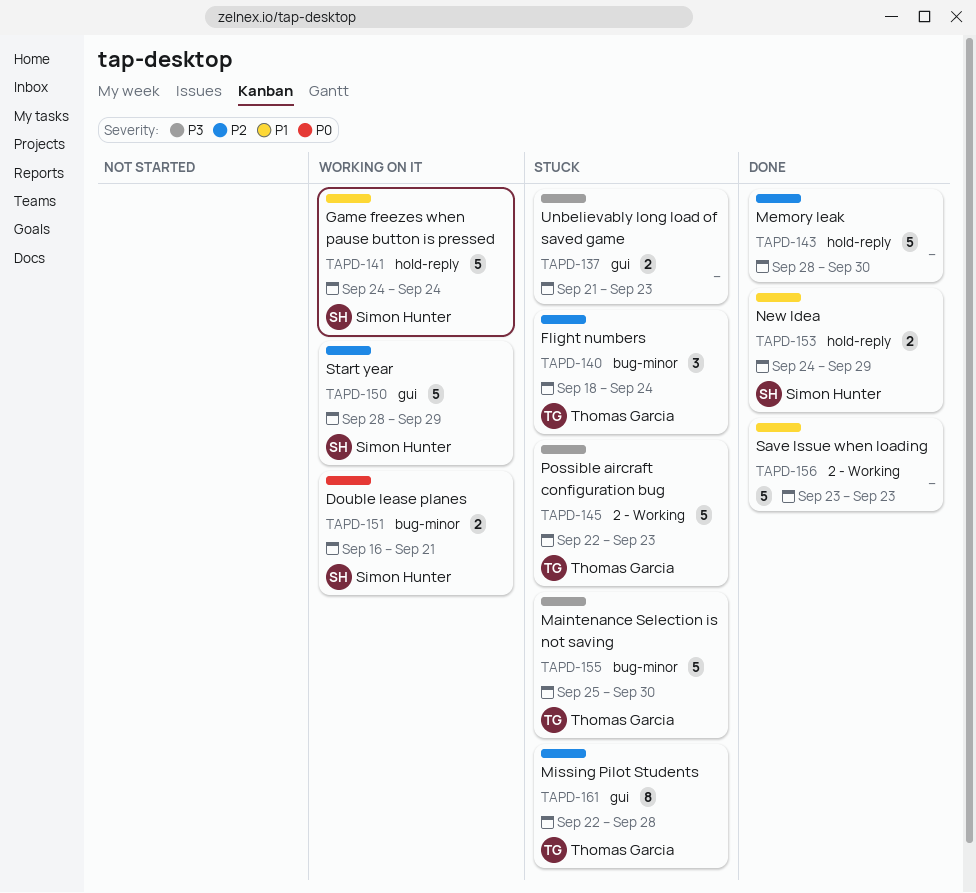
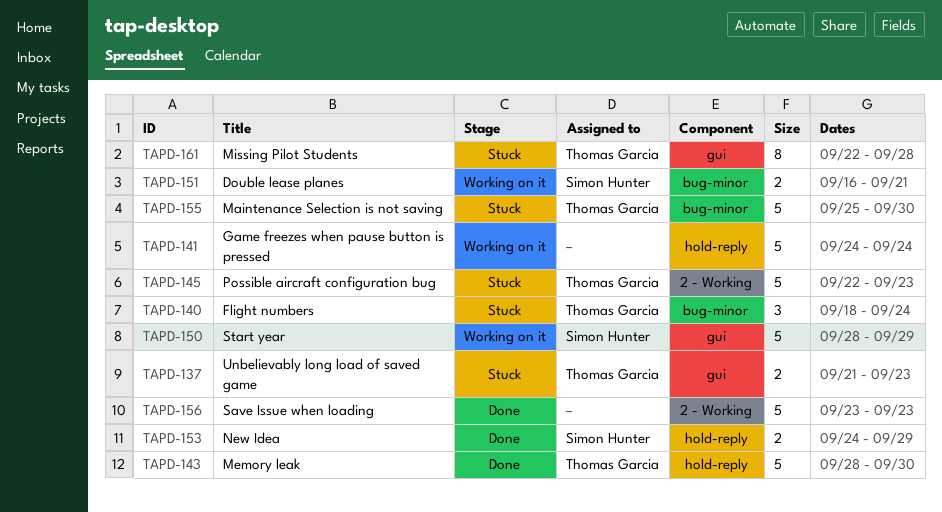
TAPD-137, owner: none -> Thomas Garcia
TAPD-141, owner: Simon Hunter -> none
TAPD-143, owner: none -> Thomas Garcia

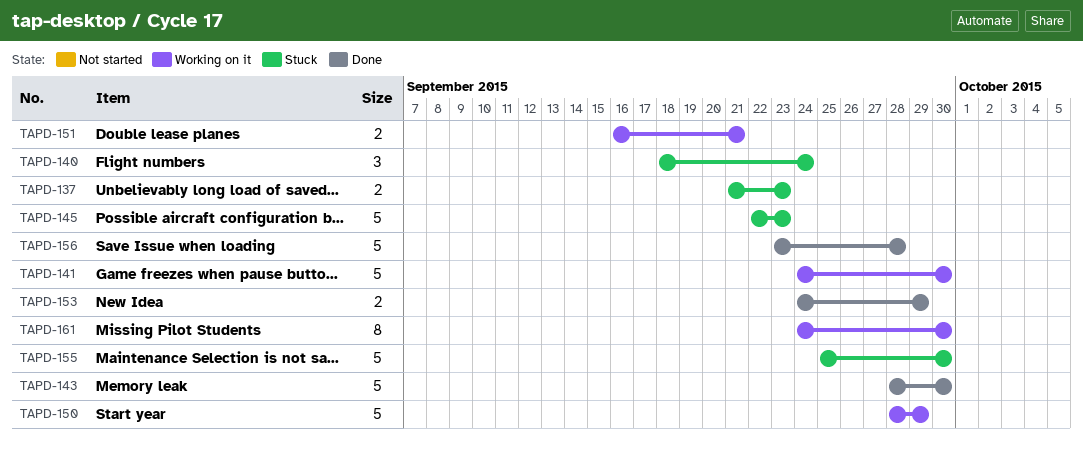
TAPD-141, due: Sep 24 -> Sep 30
TAPD-156, due: Sep 23 -> Sep 28
TAPD-161, status: Stuck -> Working on it
TAPD-161, start: Sep 22 -> Sep 24
TAPD-161, due: Sep 28 -> Sep 30

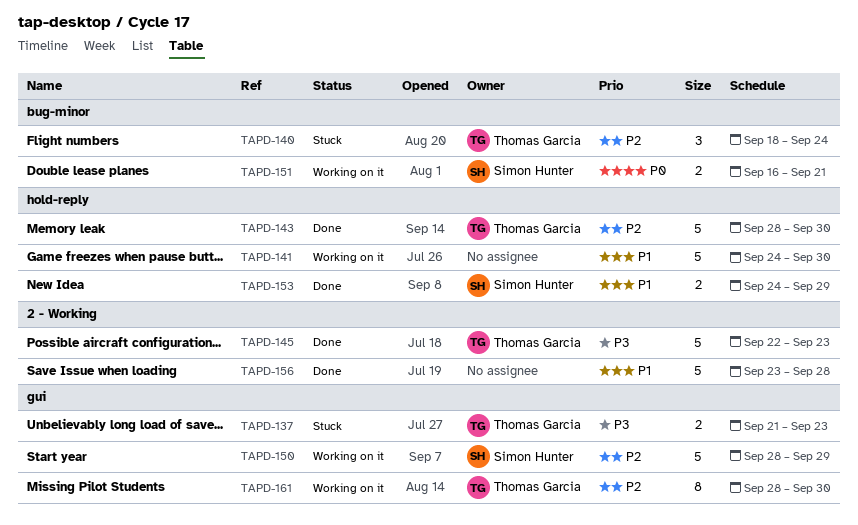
TAPD-145, status: Stuck -> Done
TAPD-155: present -> none
TAPD-161, start: Sep 24 -> Sep 28

